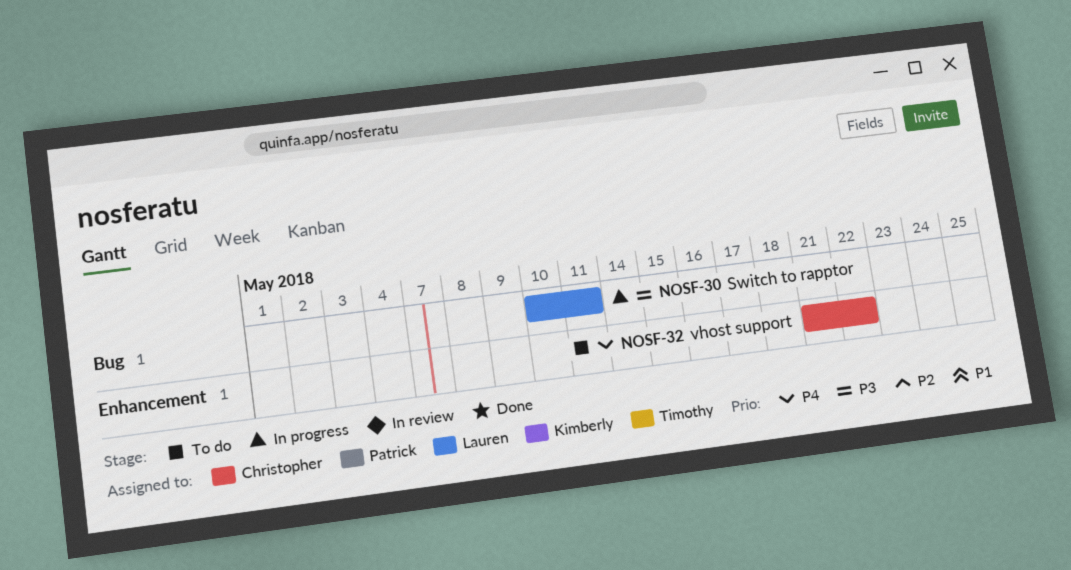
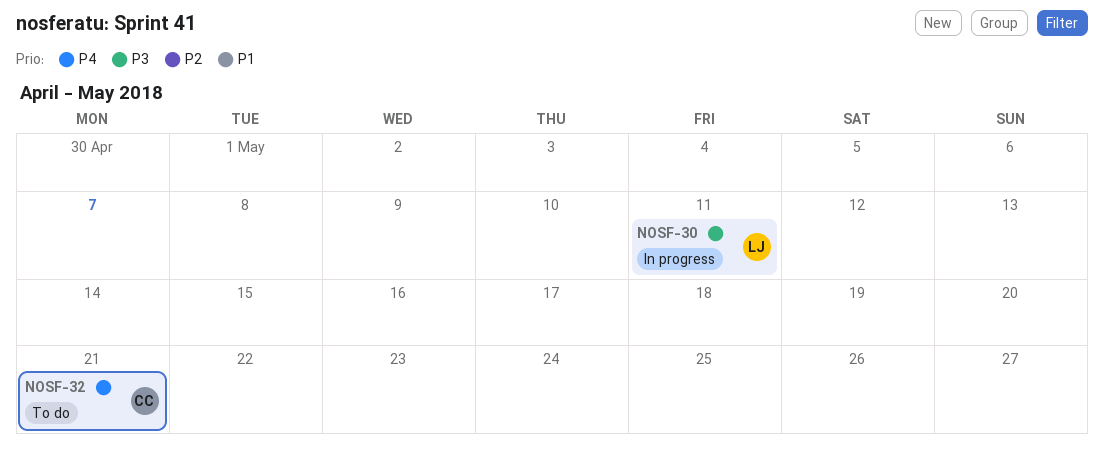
NOSF-32, due: May 22 -> May 21

